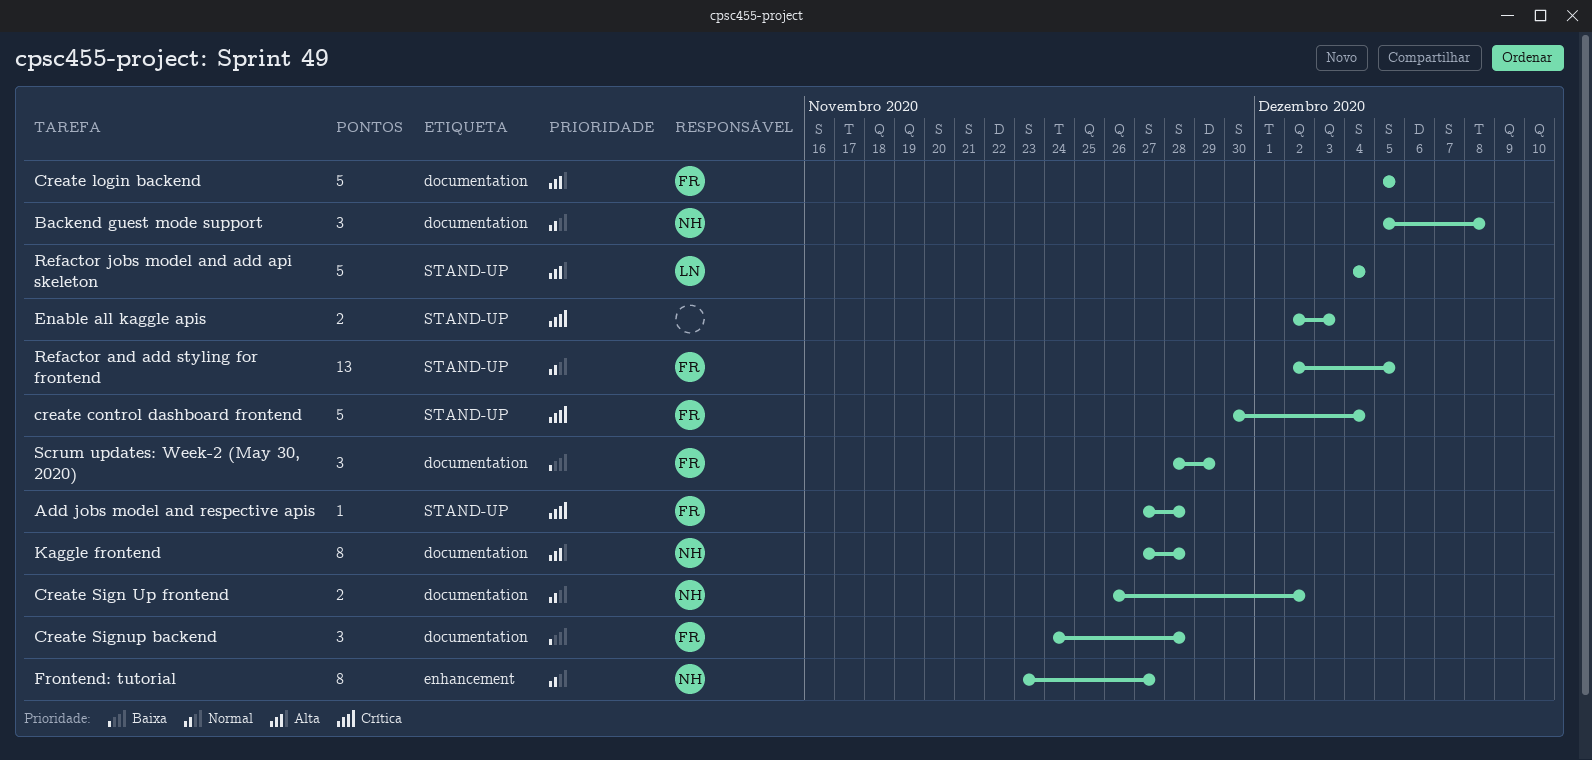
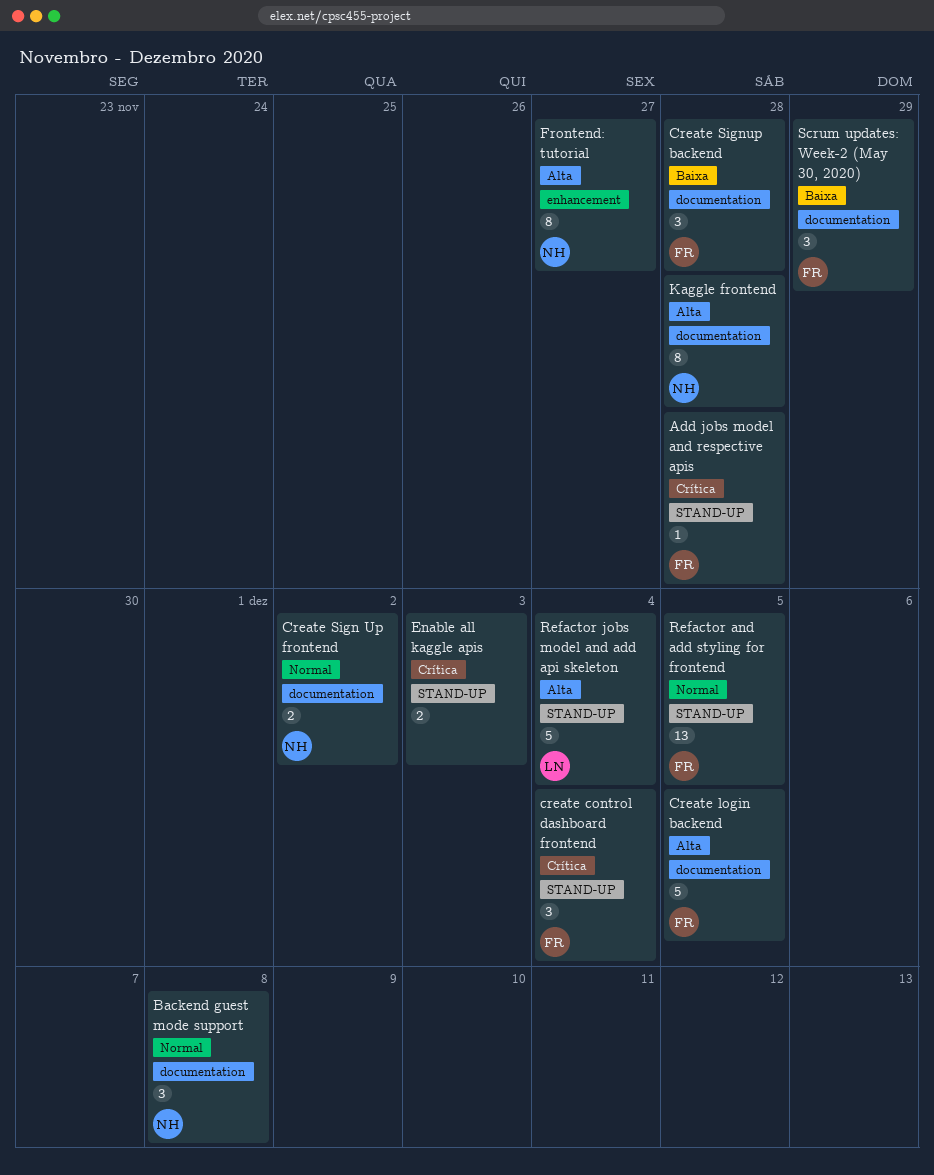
create control dashboard frontend, estimate: 5 -> 3
Frontend: tutorial, priority: Normal -> Alta

